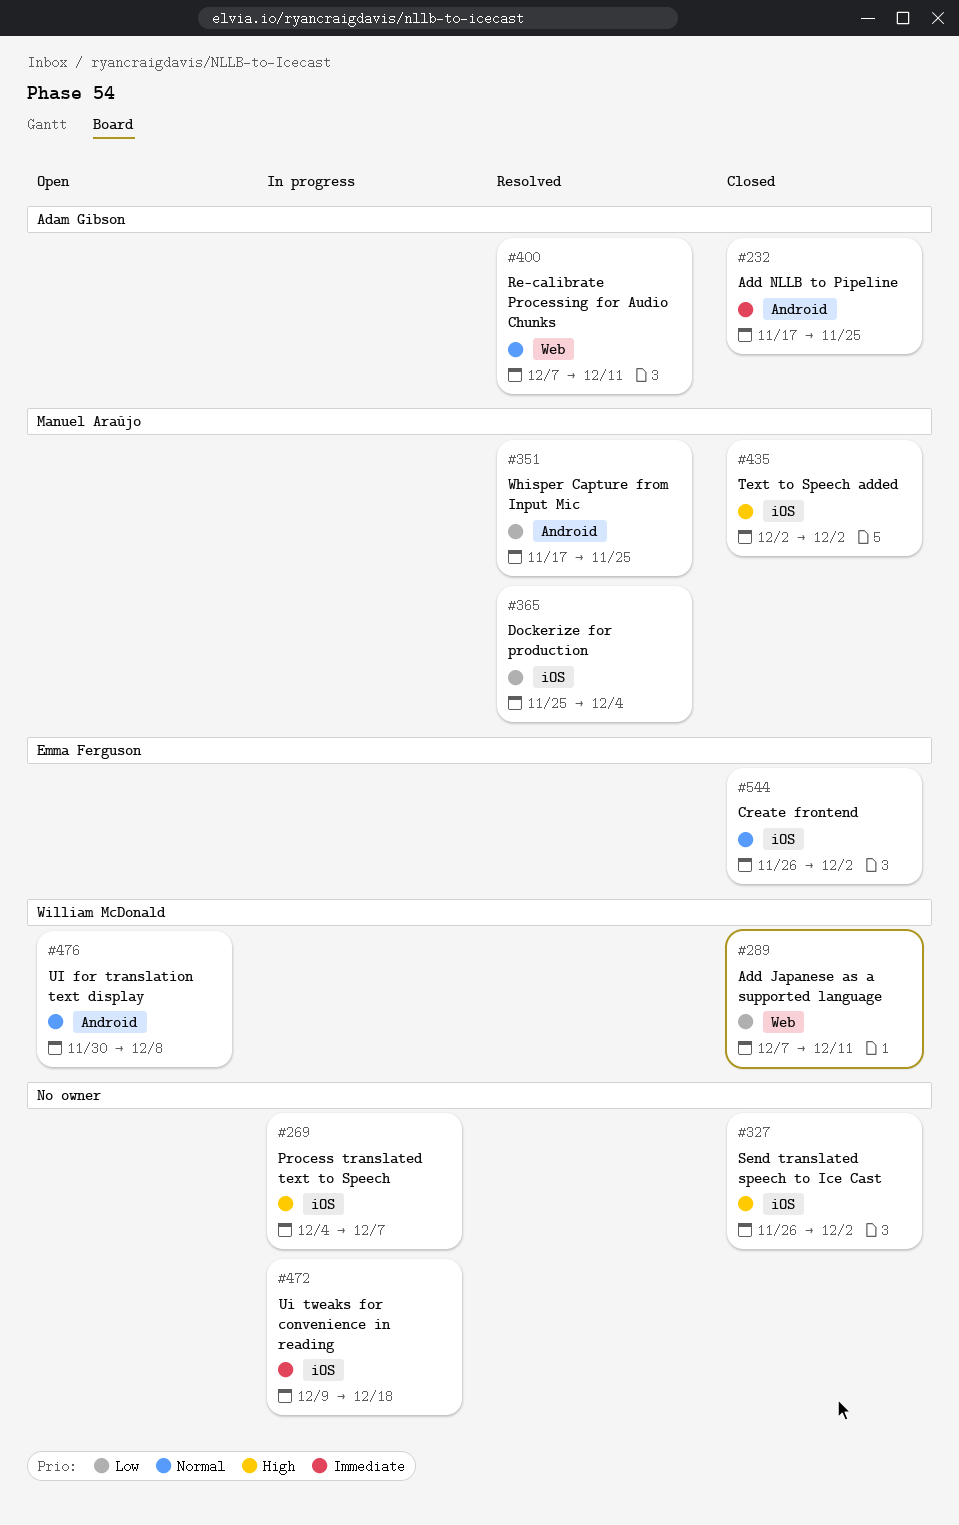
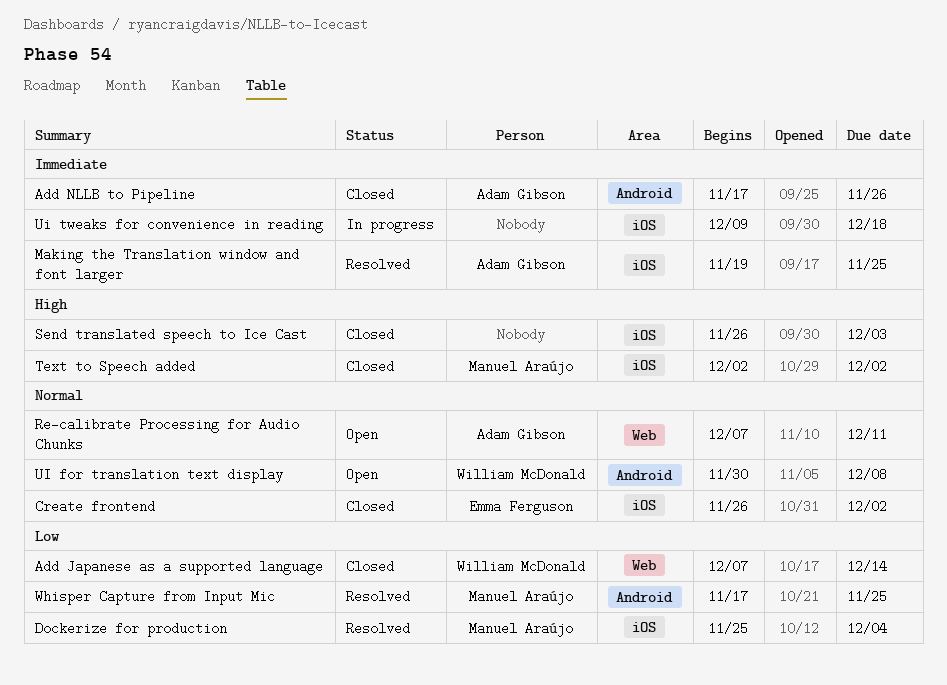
Add Japanese as a supported language, due: Dec 11 -> Dec 14
Add NLLB to Pipeline, due: Nov 25 -> Nov 26
Making the Translation window and font larger: none -> present
Process translated text to Speech: present -> none
Re-calibrate Processing for Audio Chunks, status: Resolved -> Open
Send translated speech to Ice Cast, due: Dec 2 -> Dec 3

